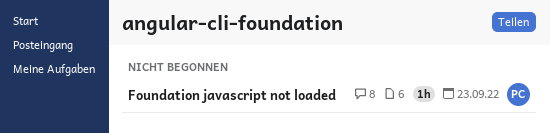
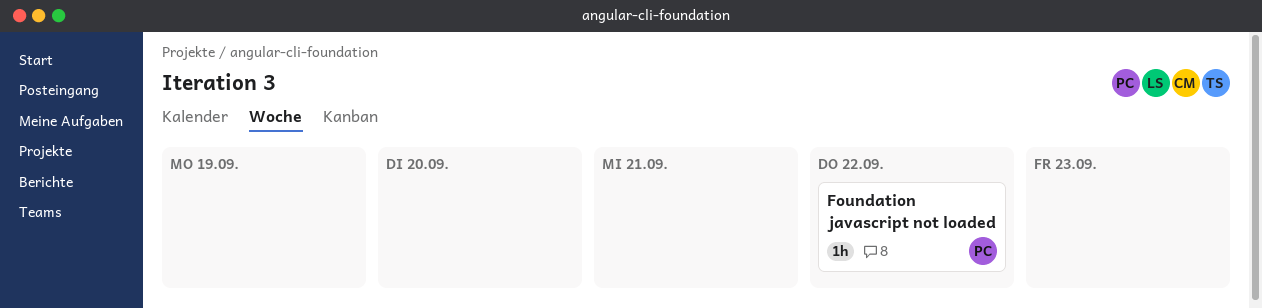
Foundation javascript not loaded, due: Sep 23 -> Sep 22

